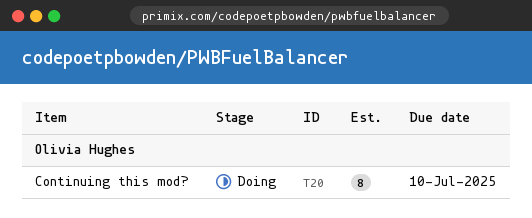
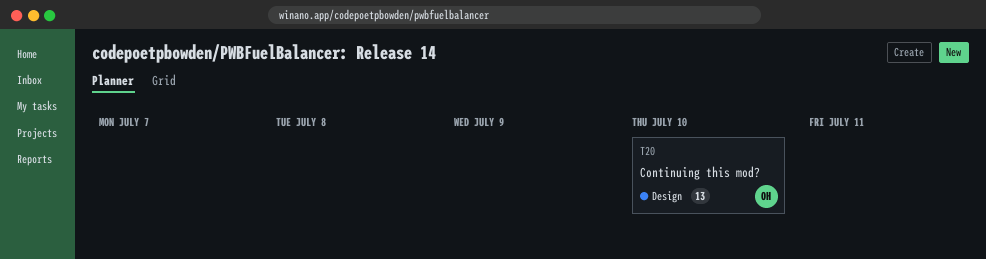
T20, estimate: 8 -> 13

